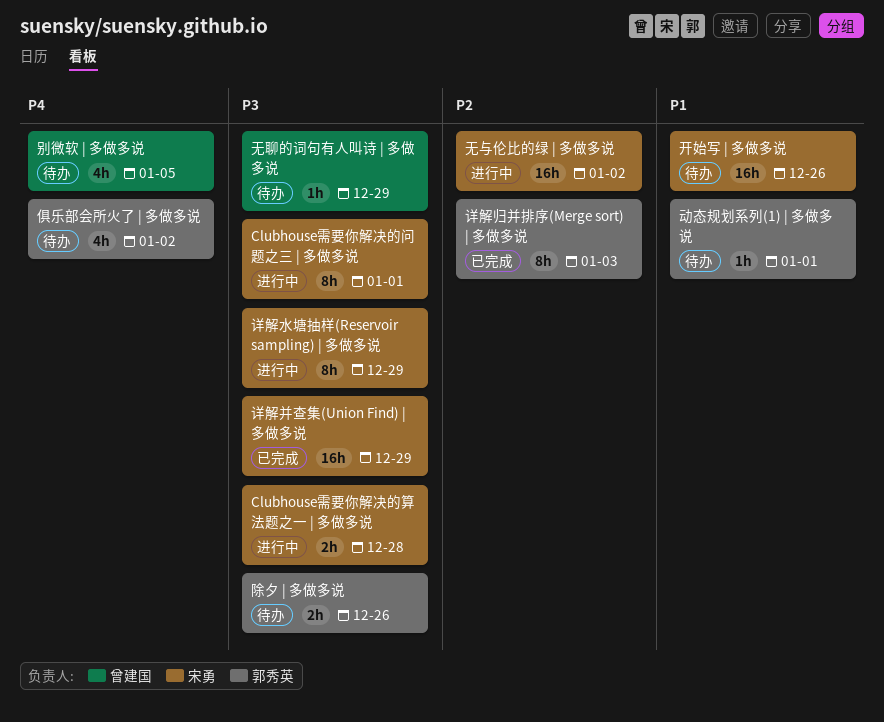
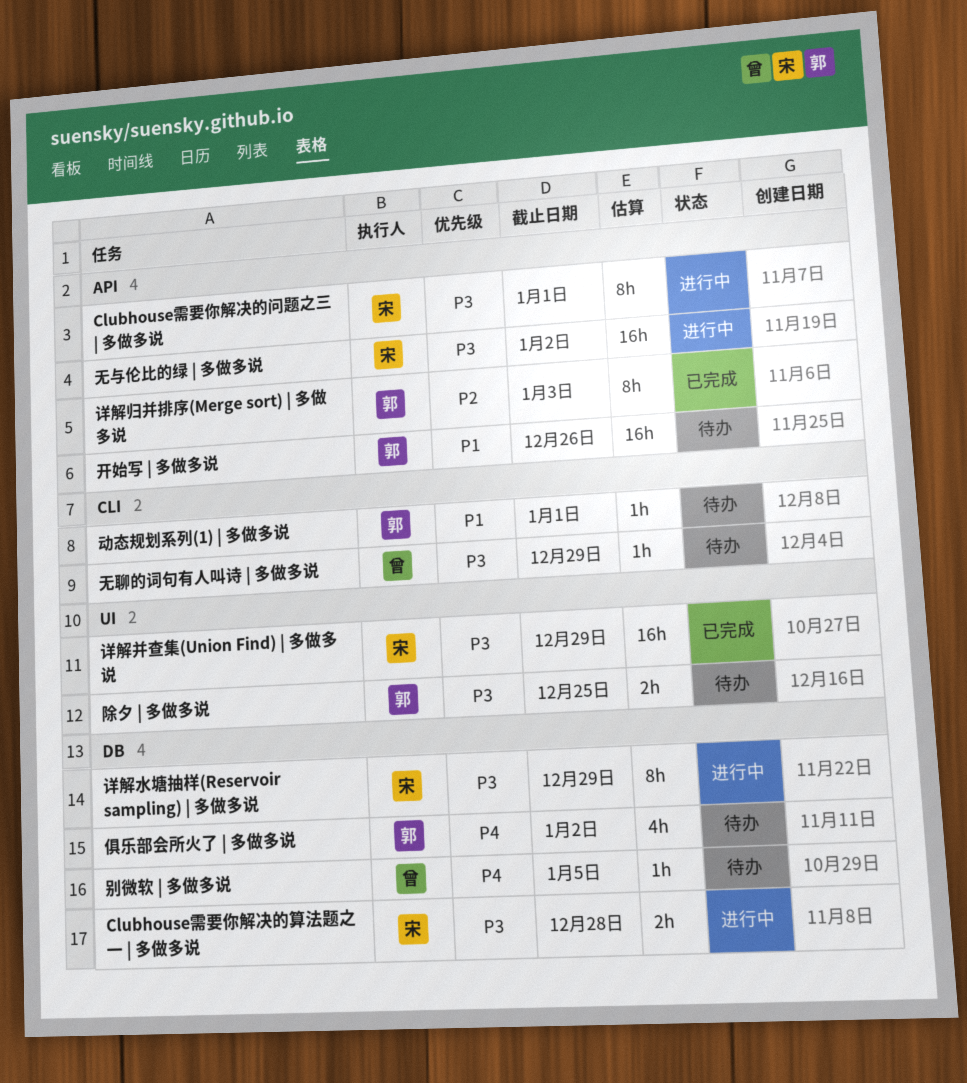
别微软 | 多做多说, estimate: 4h -> 1h
开始写 | 多做多说, owner: 宋勇 -> 郭秀英
无与伦比的绿 | 多做多说, priority: P2 -> P3
除夕 | 多做多说, due: Dec 26 -> Dec 25

